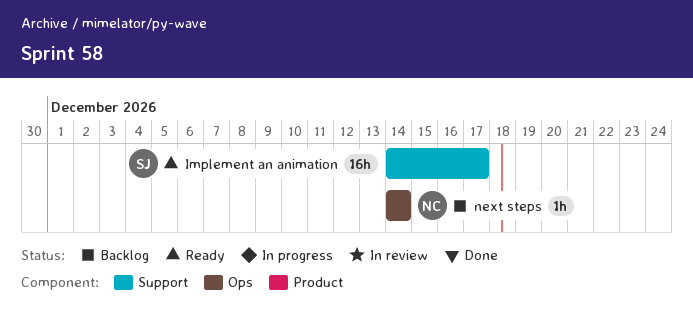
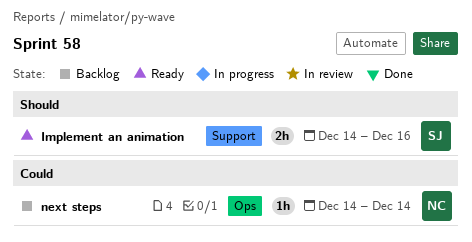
Implement an animation, estimate: 16h -> 2h
Implement an animation, due: Dec 17 -> Dec 16

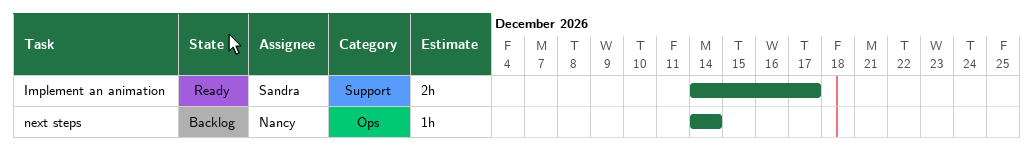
Implement an animation, due: Dec 16 -> Dec 17

